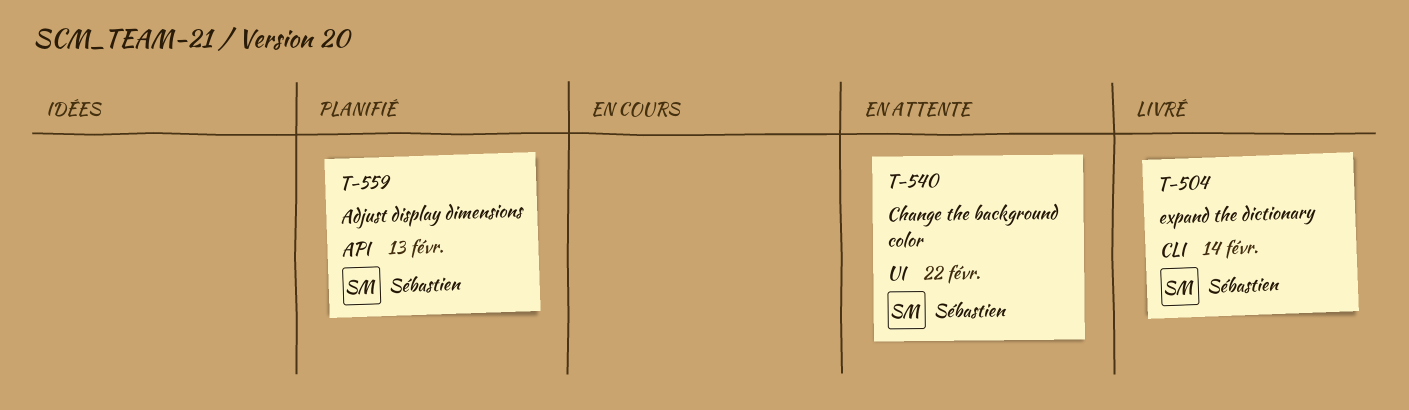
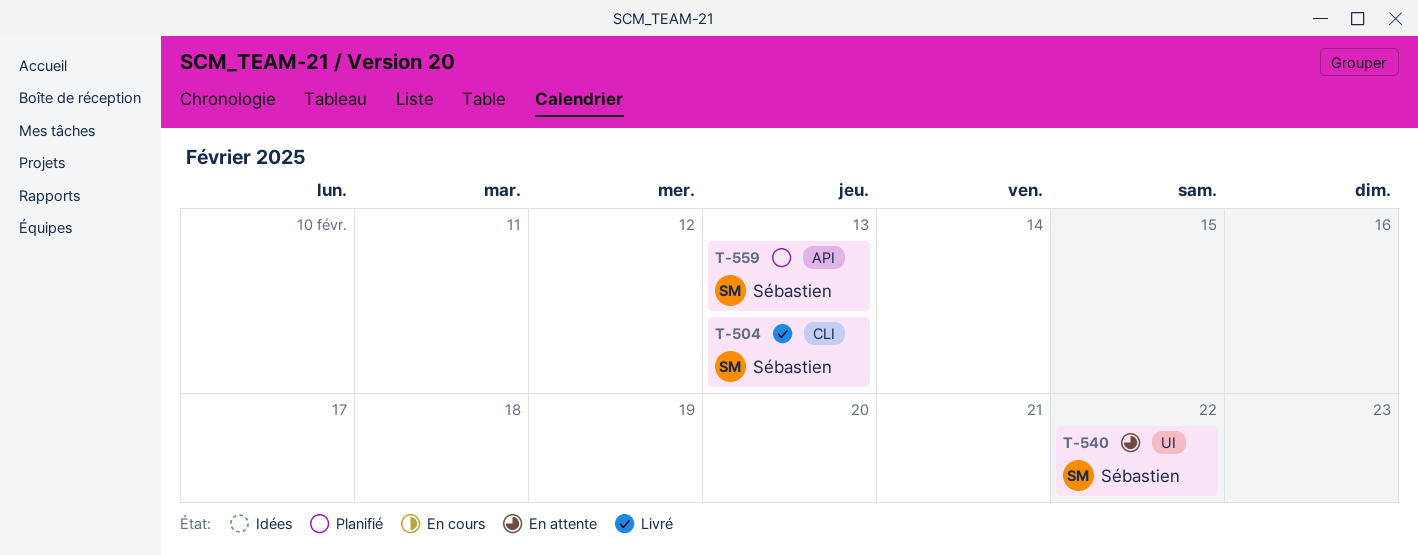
T-504, due: Feb 14 -> Feb 13

